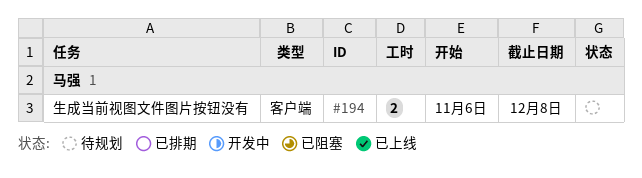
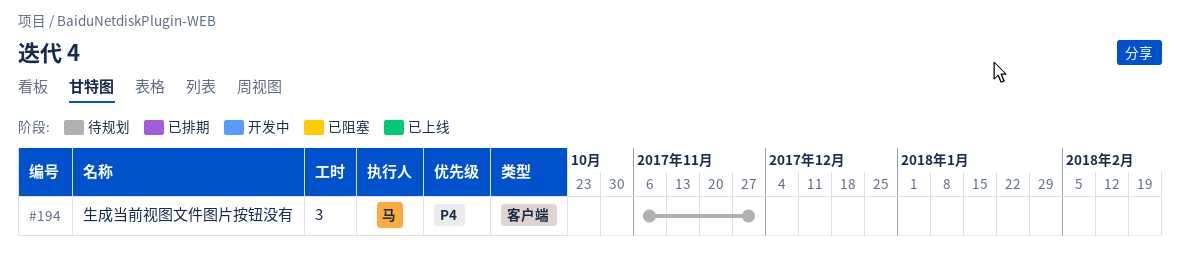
#194, estimate: 2 -> 3
#194, due: Dec 8 -> Dec 1

